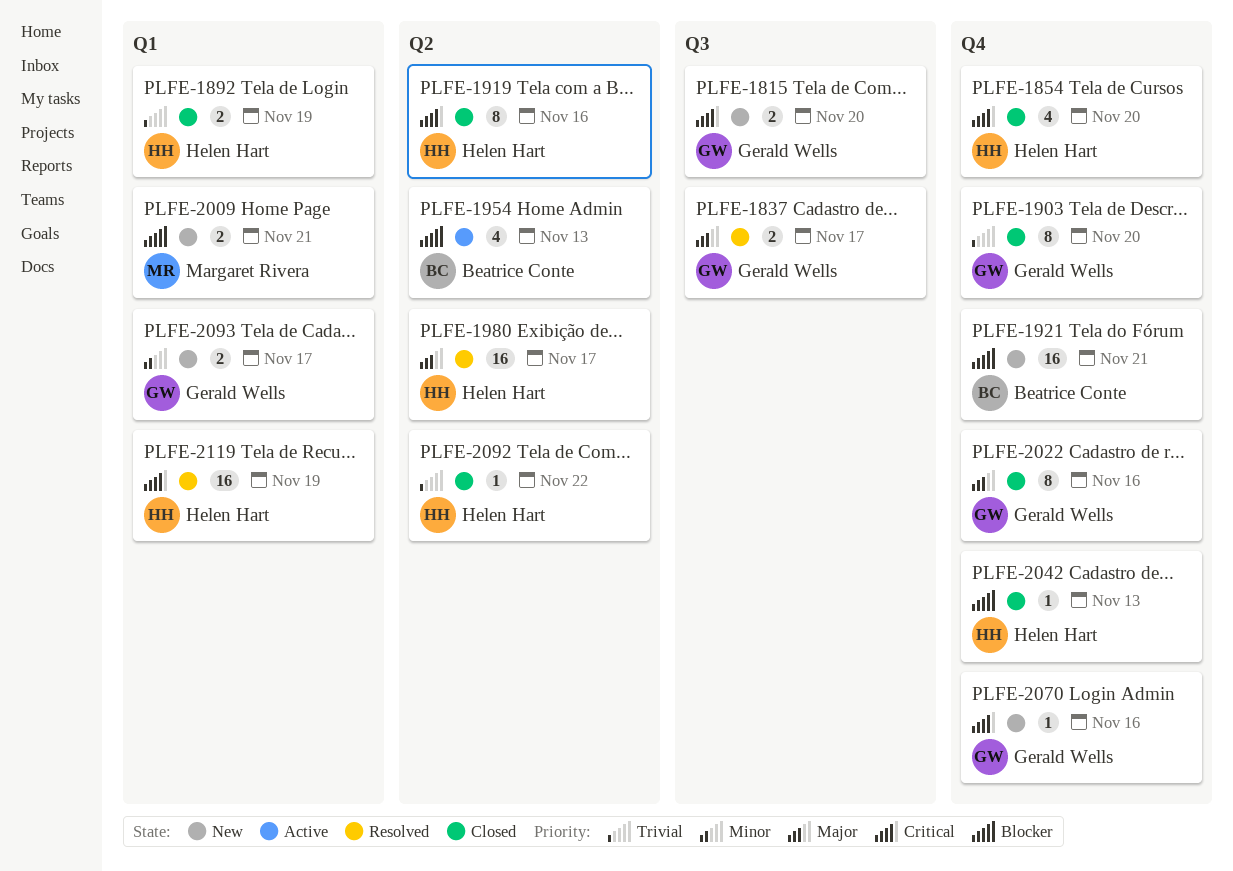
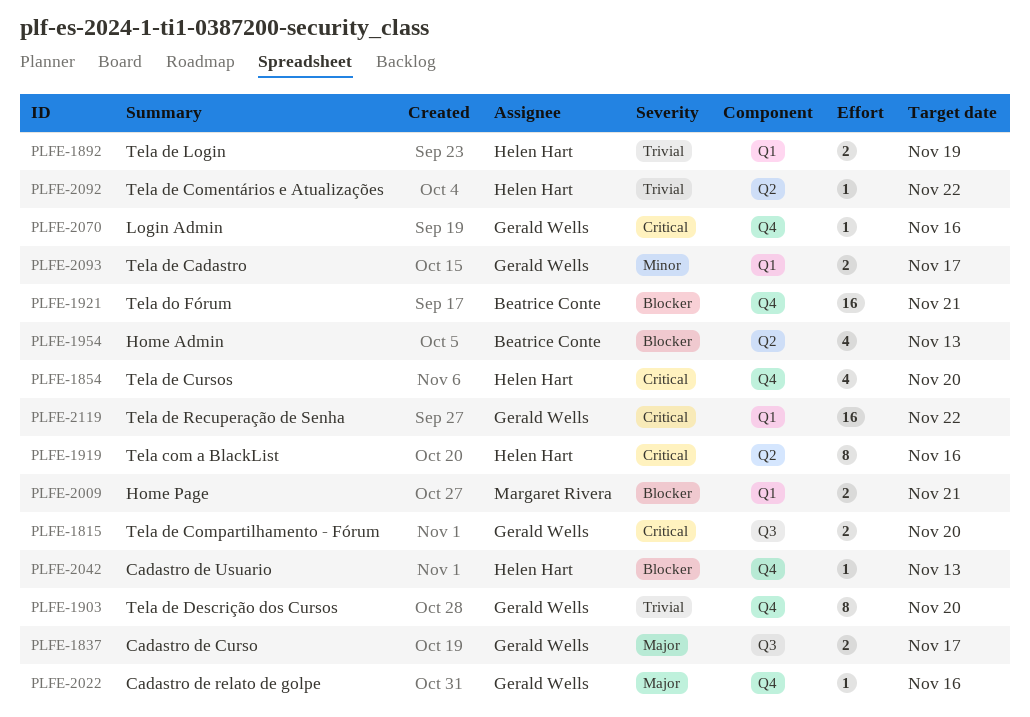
PLFE-1980: present -> none
PLFE-2022, estimate: 8 -> 1
PLFE-2119, owner: Helen Hart -> Gerald Wells
PLFE-2119, due: Nov 19 -> Nov 22

